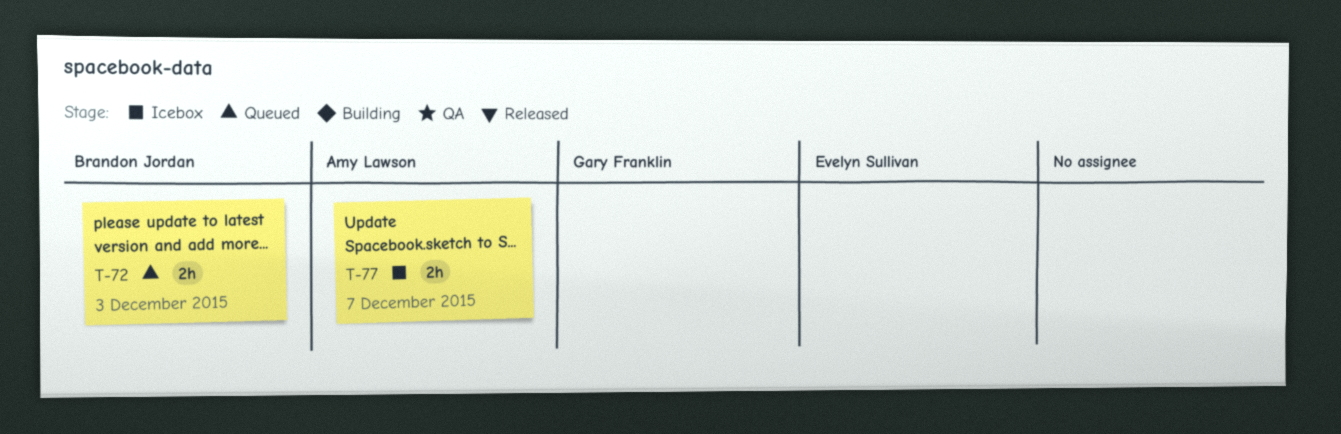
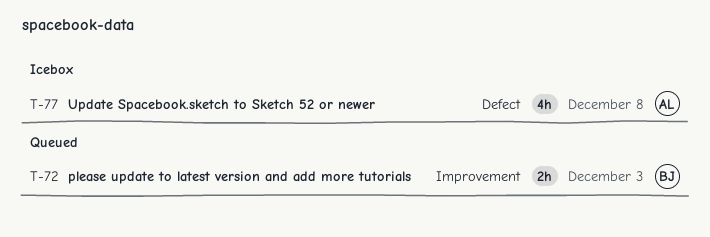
T-77, estimate: 2h -> 4h
T-77, due: Dec 7 -> Dec 8

